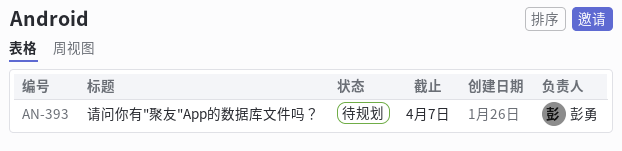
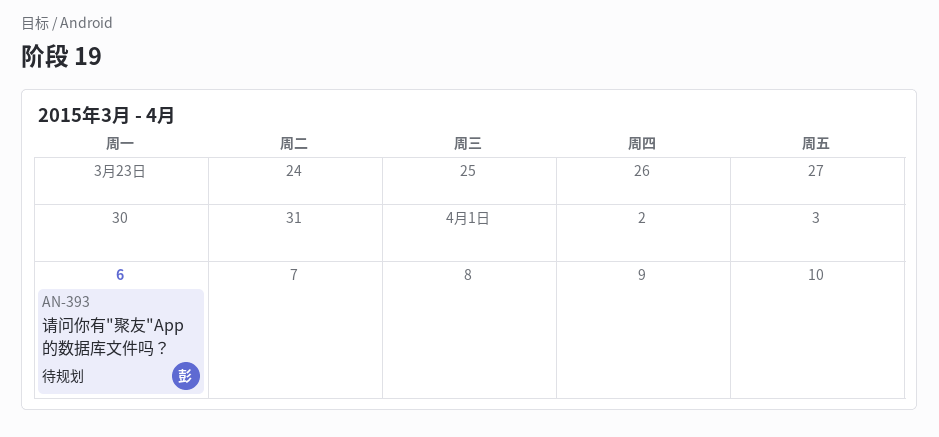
AN-393, due: Apr 7 -> Apr 6

